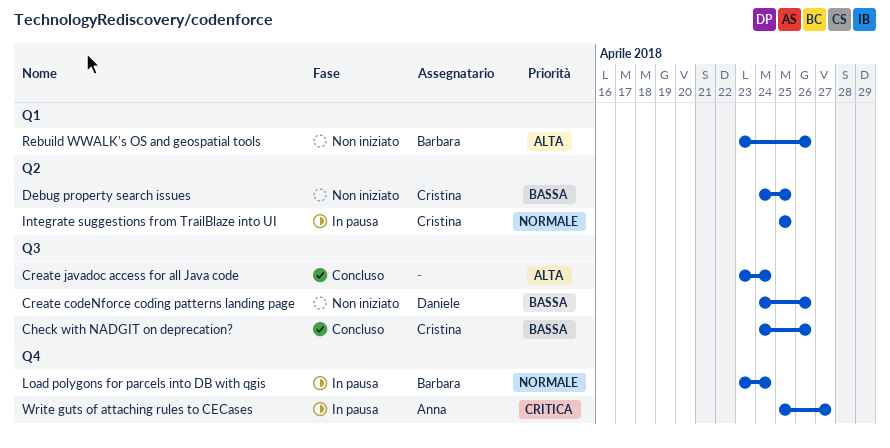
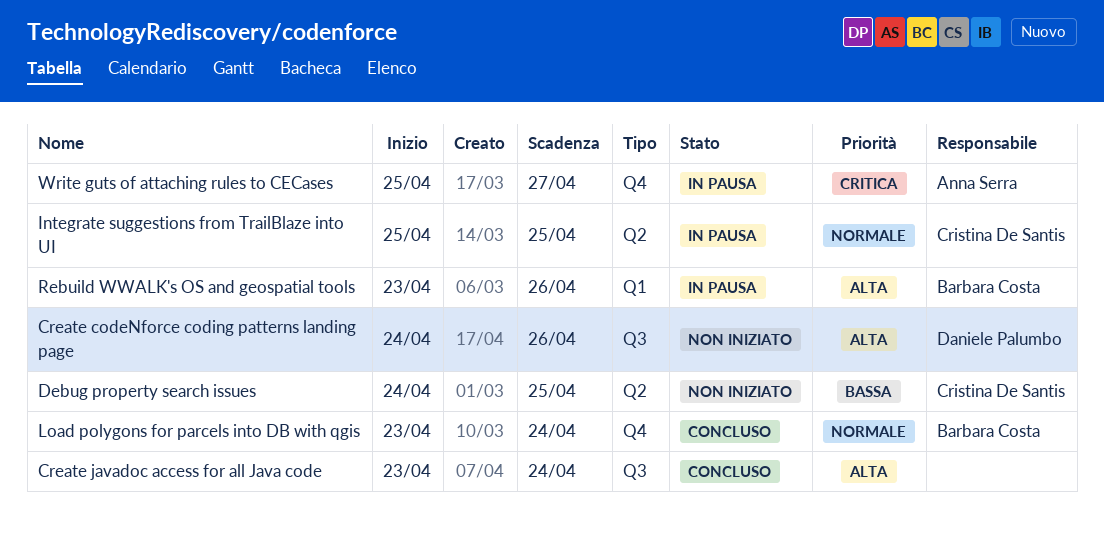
Check with NADGIT on deprecation?: present -> none
Create codeNforce coding patterns landing page, priority: Bassa -> Alta
Load polygons for parcels into DB with qgis, status: In pausa -> Concluso
Rebuild WWALK's OS and geospatial tools, status: Non iniziato -> In pausa

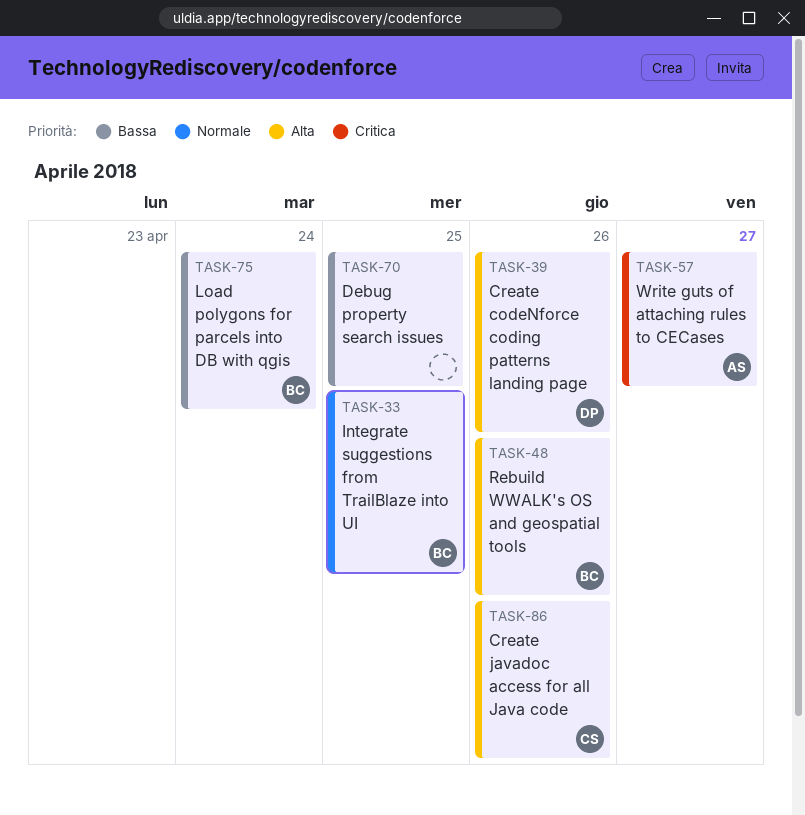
Create javadoc access for all Java code, owner: none -> Cristina De Santis
Create javadoc access for all Java code, due: Apr 24 -> Apr 26
Debug property search issues, owner: Cristina De Santis -> none
Integrate suggestions from TrailBlaze into UI, owner: Cristina De Santis -> Barbara Costa
Load polygons for parcels into DB with qgis, priority: Normale -> Bassa

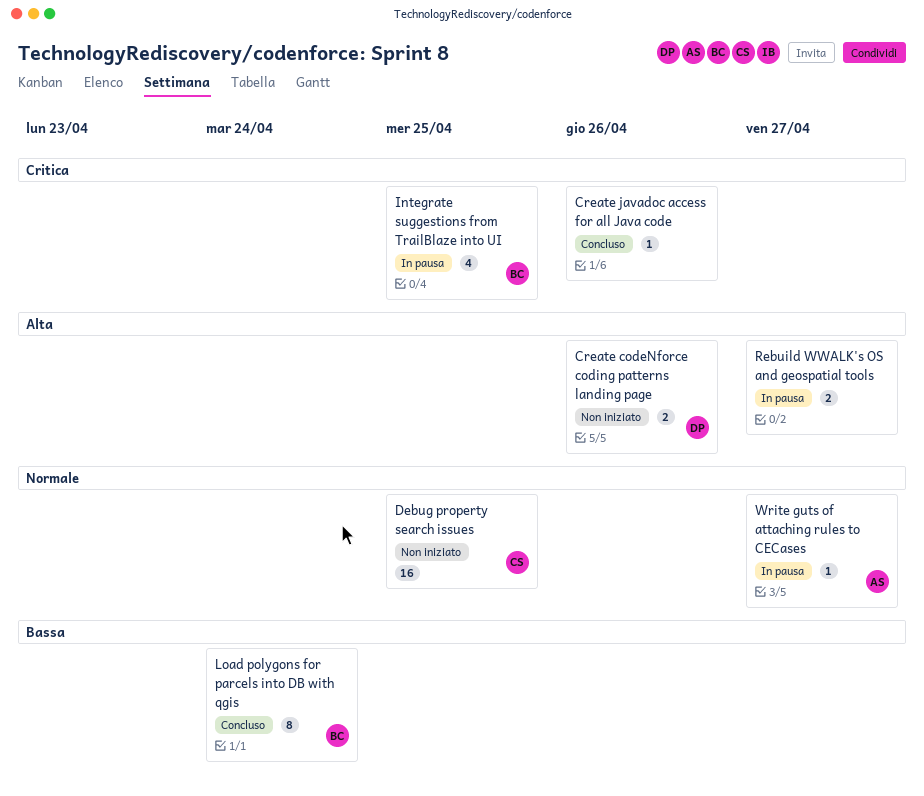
Create javadoc access for all Java code, owner: CS -> none
Create javadoc access for all Java code, priority: Alta -> Critica
Debug property search issues, owner: none -> CS
Debug property search issues, priority: Bassa -> Normale
Integrate suggestions from TrailBlaze into UI, priority: Normale -> Critica
Rebuild WWALK's OS and geospatial tools, owner: BC -> none
Rebuild WWALK's OS and geospatial tools, due: Apr 26 -> Apr 27
Write guts of attaching rules to CECases, priority: Critica -> Normale

